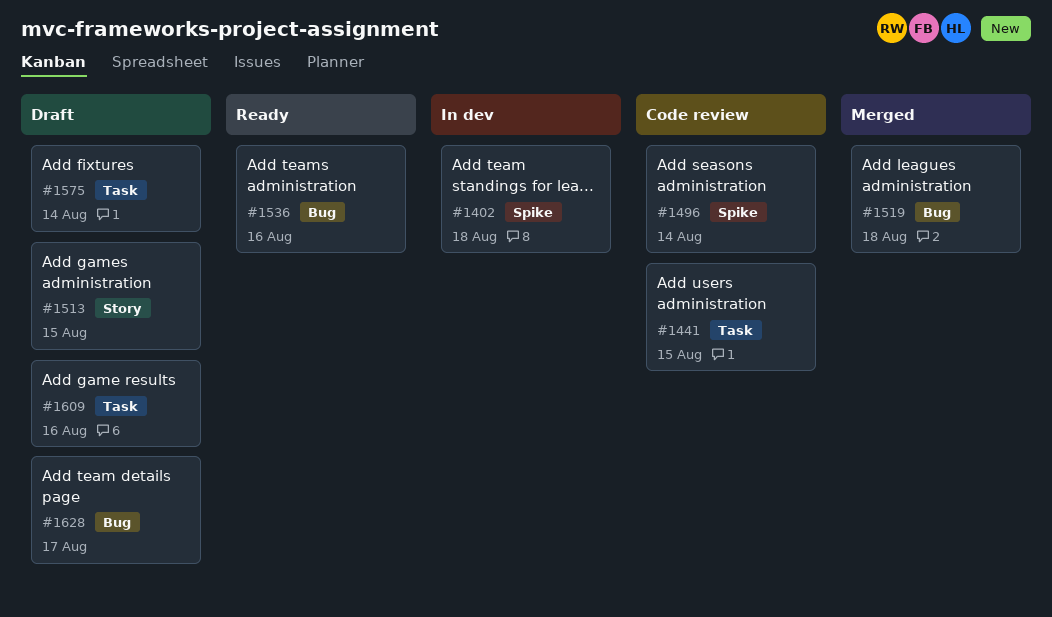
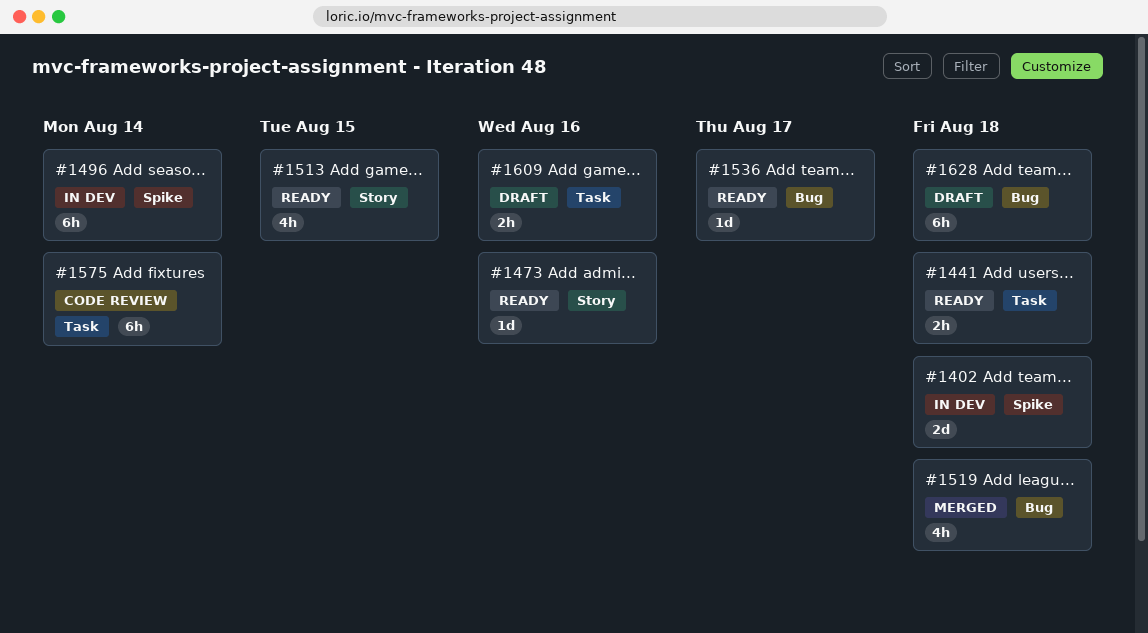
#1441, status: Code review -> Ready
#1441, due: Aug 15 -> Aug 18
#1473: none -> present
#1496, status: Code review -> In dev
#1513, status: Draft -> Ready
#1536, due: Aug 16 -> Aug 17
#1575, status: Draft -> Code review
#1628, due: Aug 17 -> Aug 18

